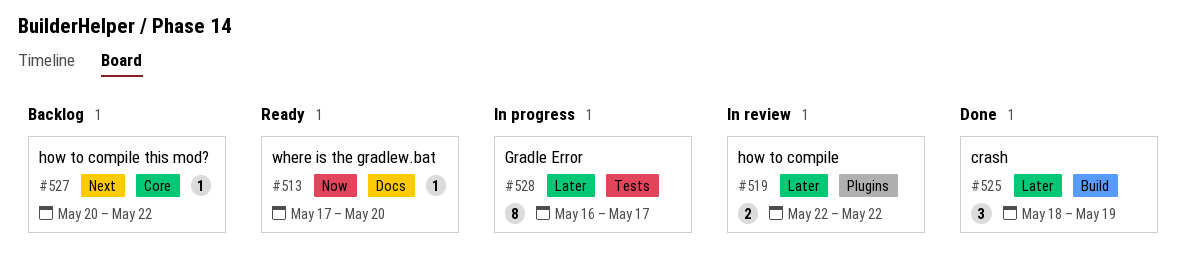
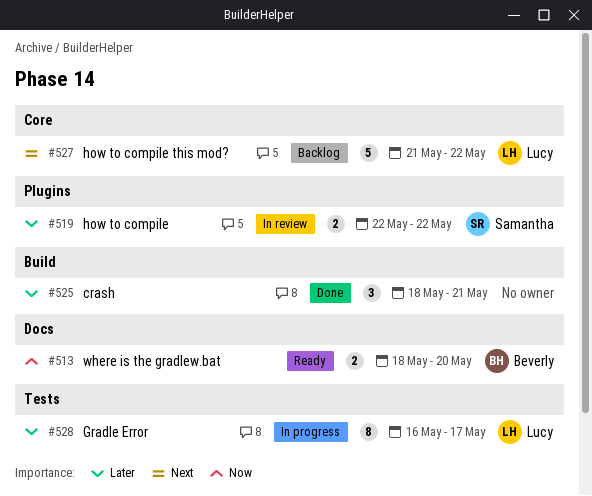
#513, estimate: 1 -> 2
#513, start: May 17 -> May 18
#525, due: May 19 -> May 21
#527, estimate: 1 -> 5
#527, start: May 20 -> May 21

